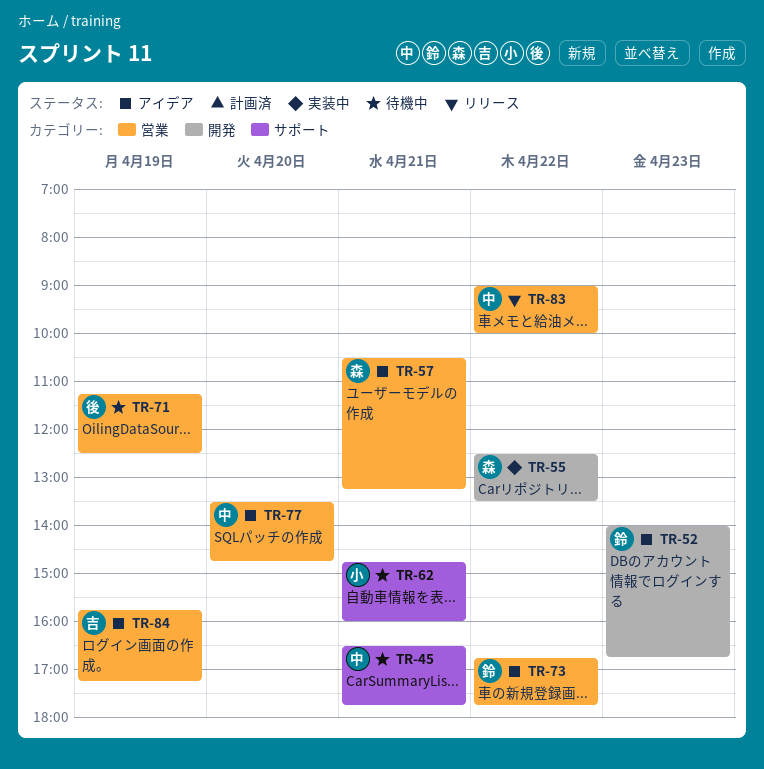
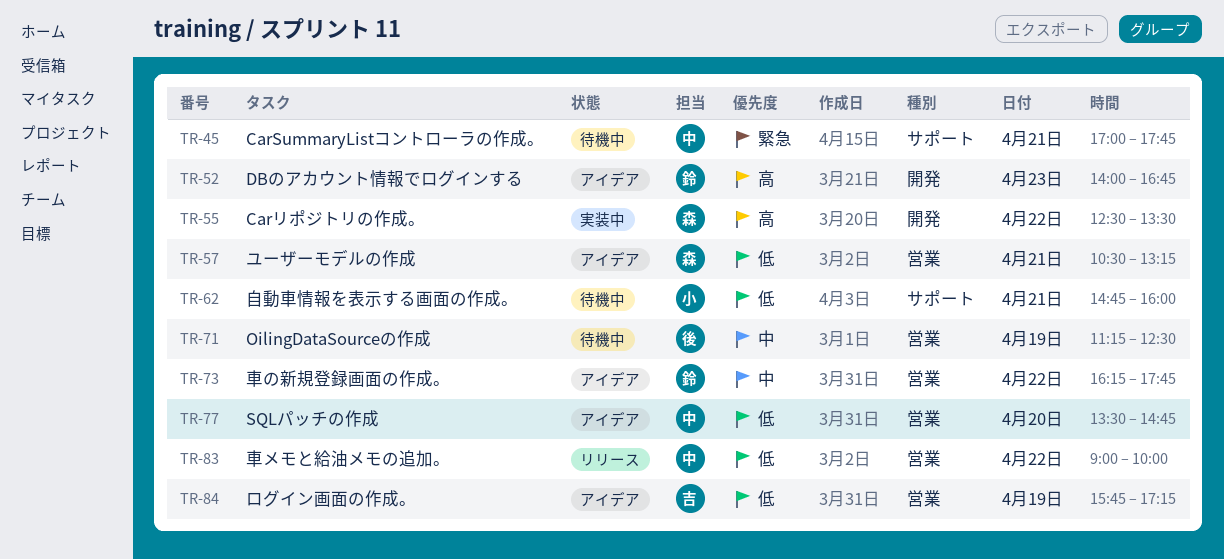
TR-45, begins: 16:30 -> 17:00
TR-73, begins: 16:45 -> 16:15

